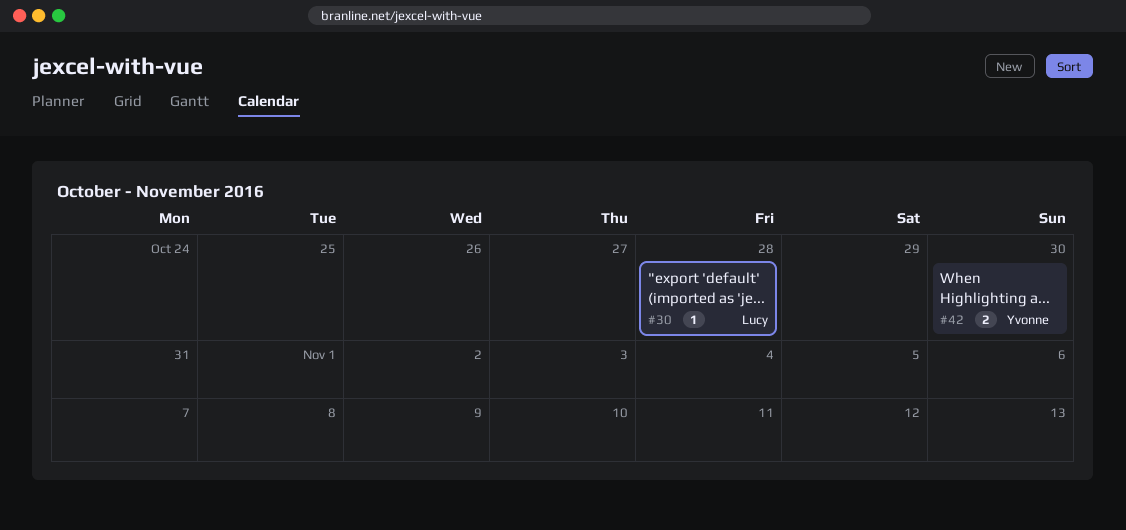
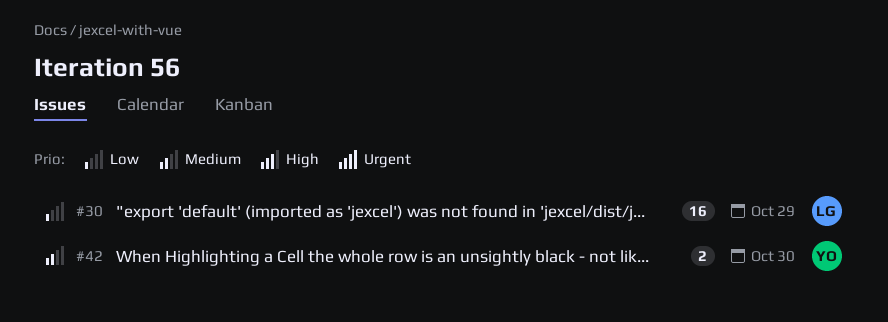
#30, estimate: 1 -> 16
#30, due: Oct 28 -> Oct 29

